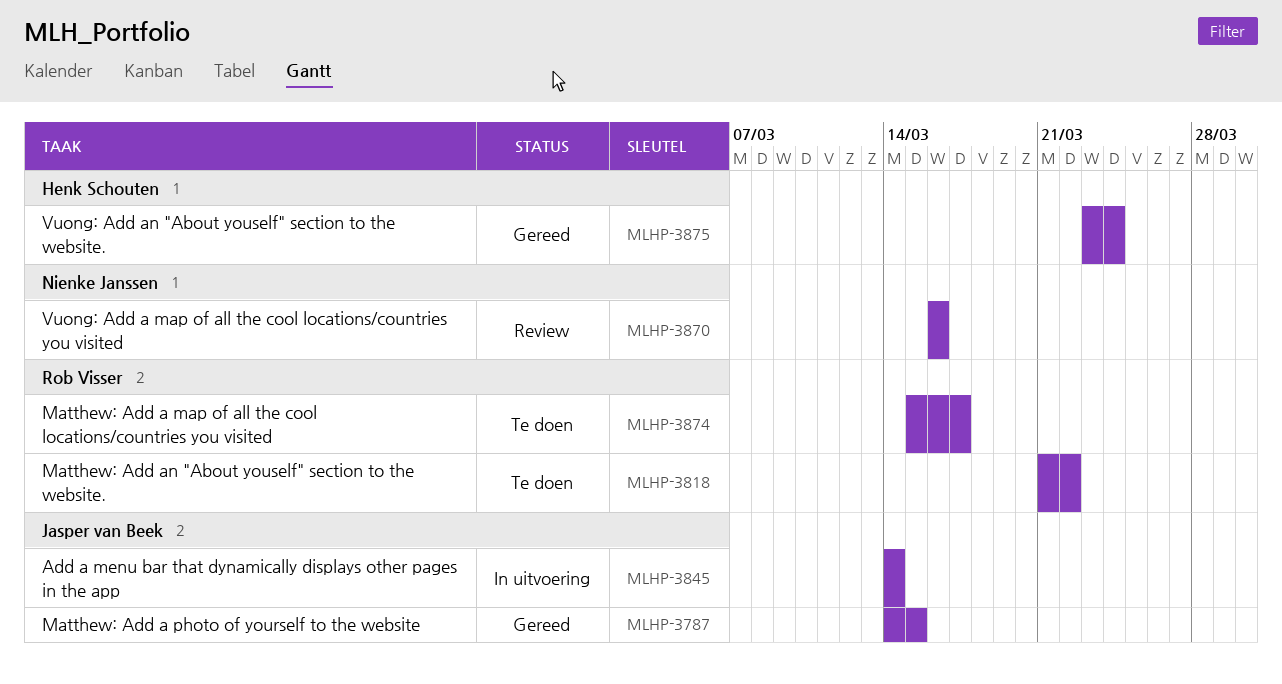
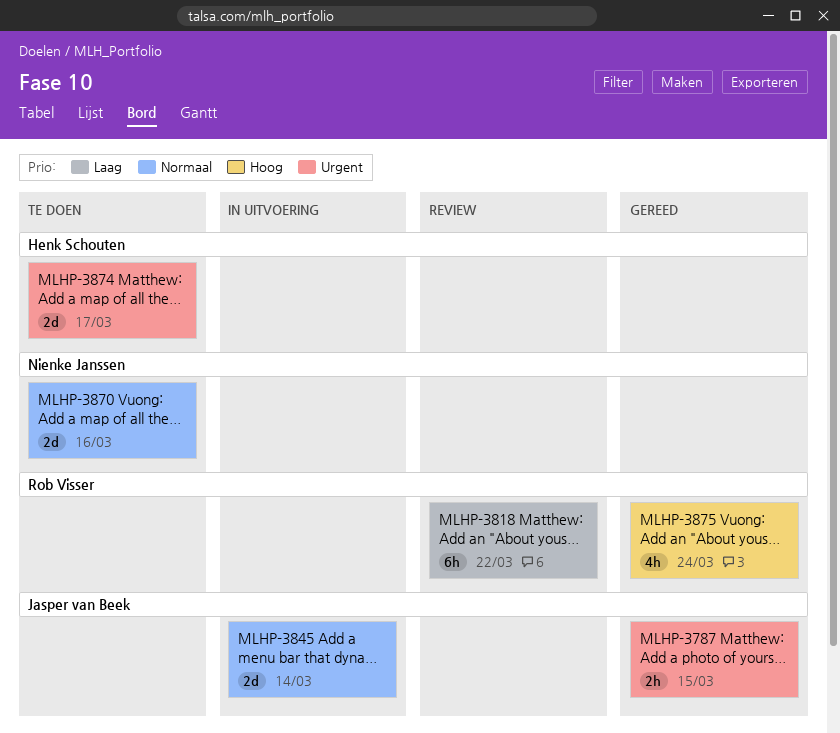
MLHP-3818, status: Te doen -> Review
MLHP-3870, status: Review -> Te doen
MLHP-3874, owner: Rob Visser -> Henk Schouten
MLHP-3875, owner: Henk Schouten -> Rob Visser

